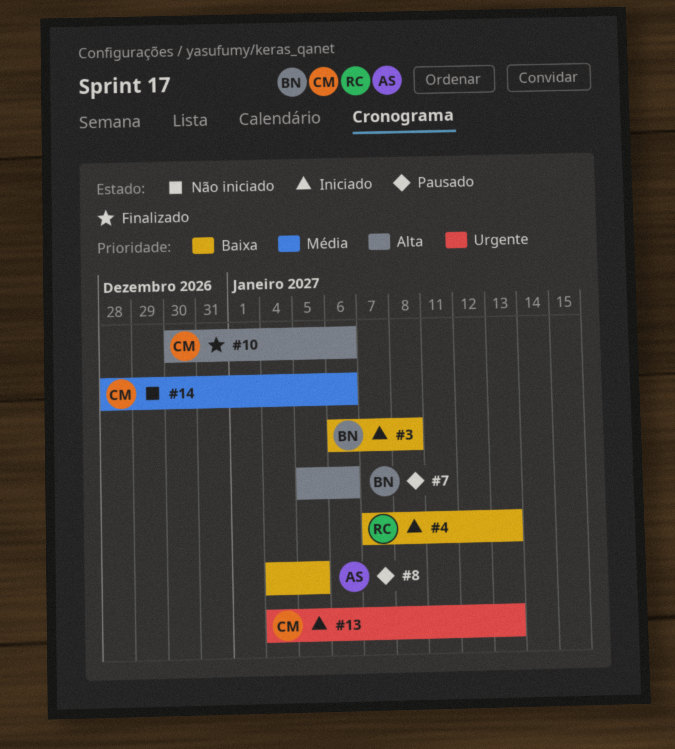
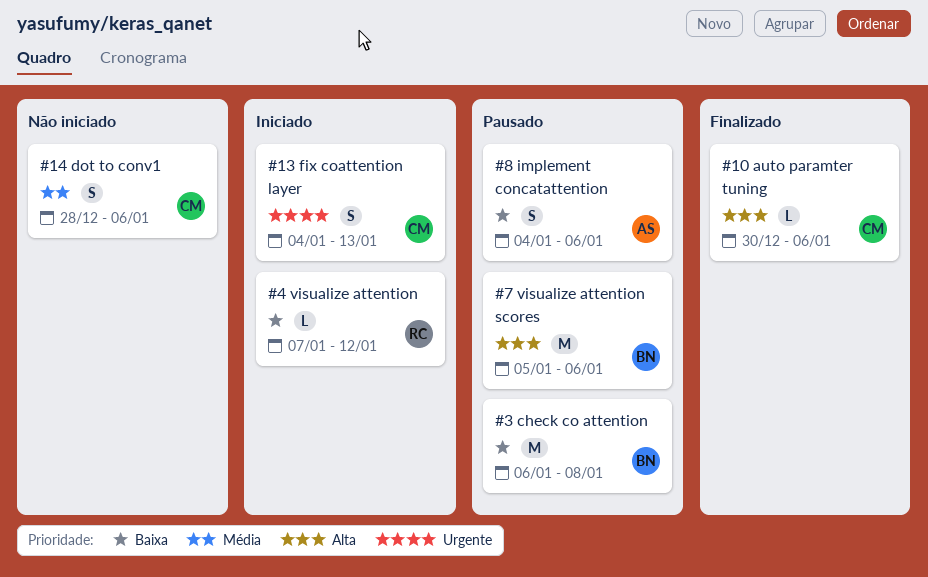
#3, status: Iniciado -> Pausado
#4, due: Jan 13 -> Jan 12
#8, due: Jan 5 -> Jan 6

